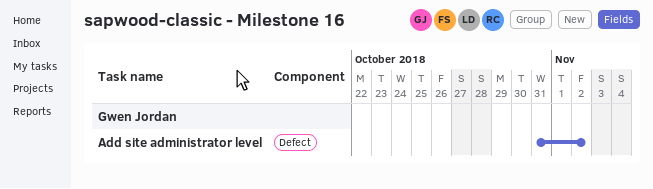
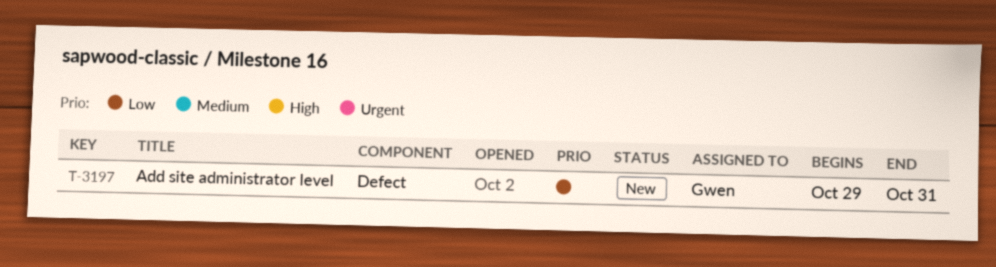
Add site administrator level, start: Oct 31 -> Oct 29
Add site administrator level, due: Nov 2 -> Oct 31

